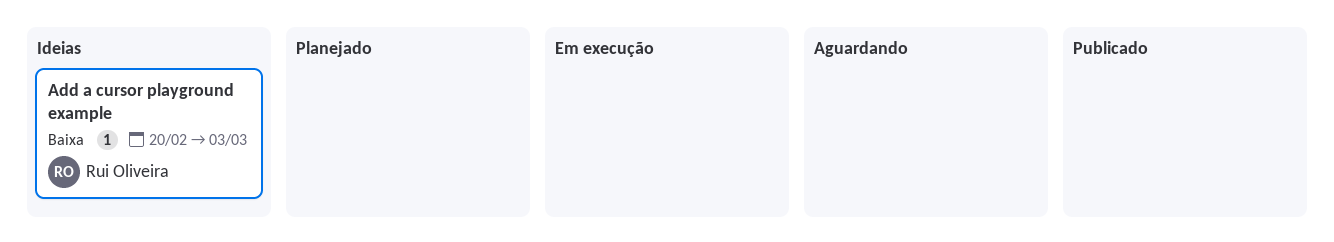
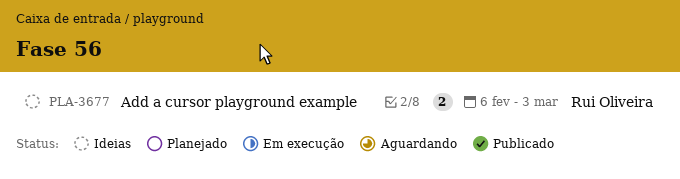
Add a cursor playground example, estimate: 1 -> 2
Add a cursor playground example, start: Feb 20 -> Feb 6

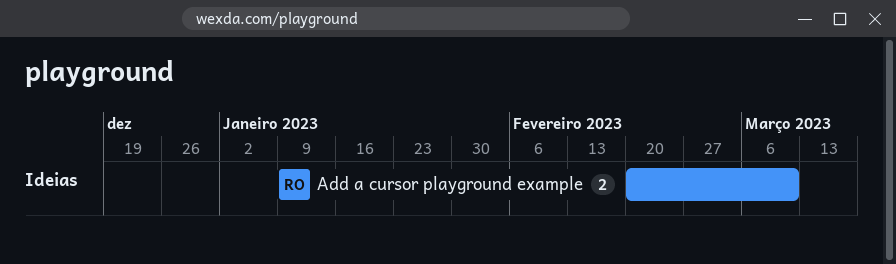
Add a cursor playground example, start: Feb 6 -> Feb 20
Add a cursor playground example, due: Mar 3 -> Mar 10

